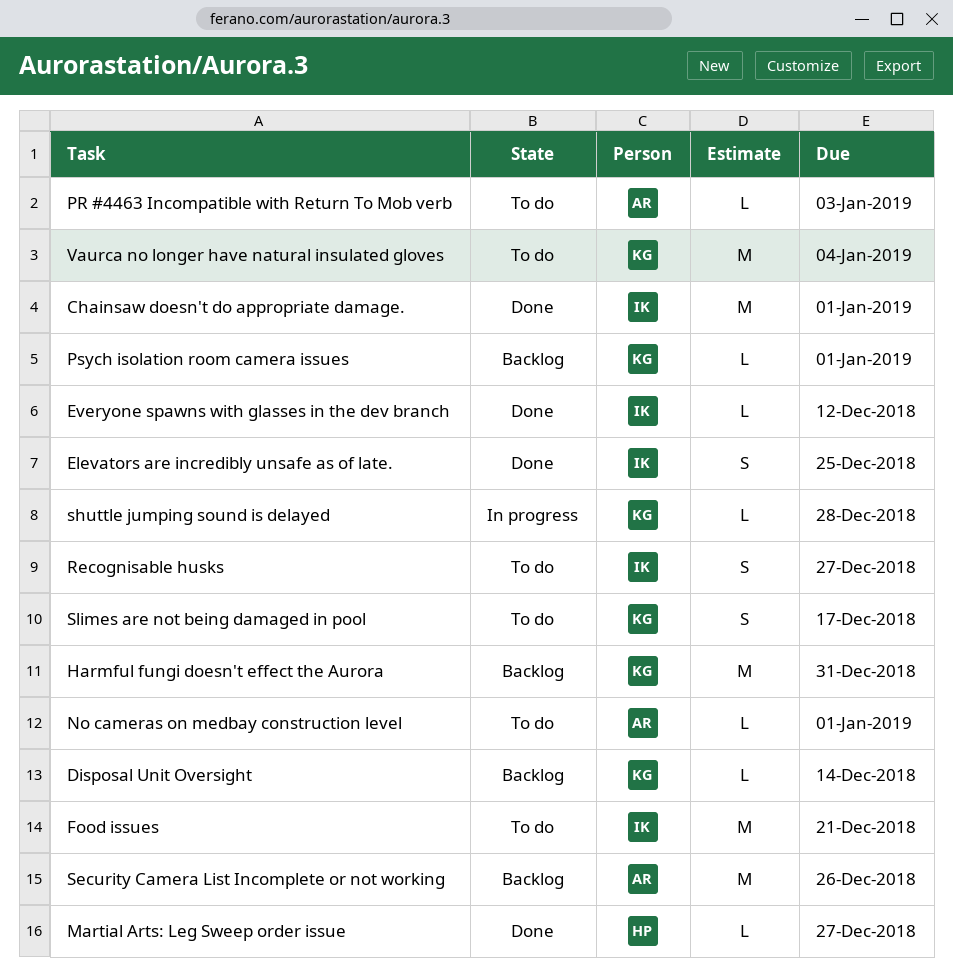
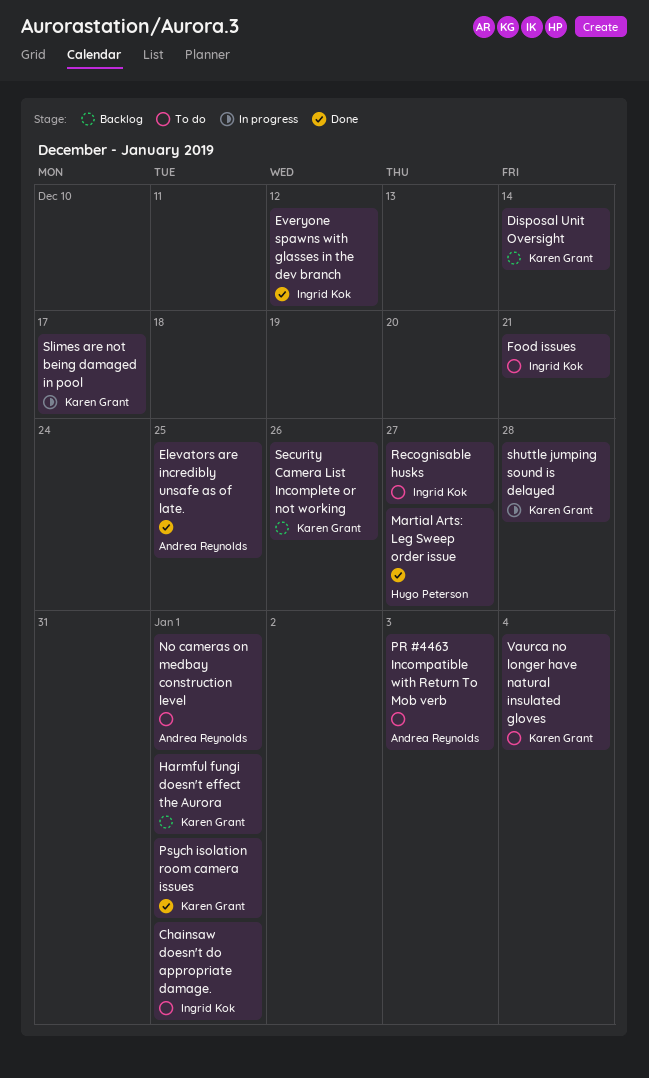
Chainsaw doesn't do appropriate damage., status: Done -> To do
Elevators are incredibly unsafe as of late., owner: Ingrid Kok -> Andrea Reynolds
Harmful fungi doesn't effect the Aurora, due: Dec 31 -> Jan 1
Psych isolation room camera issues, status: Backlog -> Done
Security Camera List Incomplete or not working, owner: Andrea Reynolds -> Karen Grant
Slimes are not being damaged in pool, status: To do -> In progress

